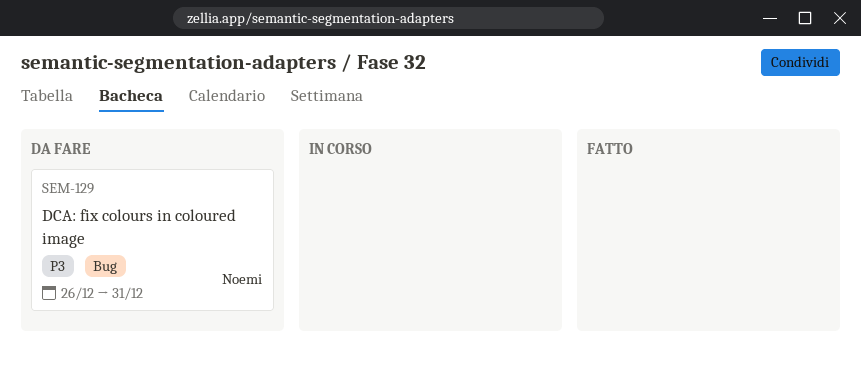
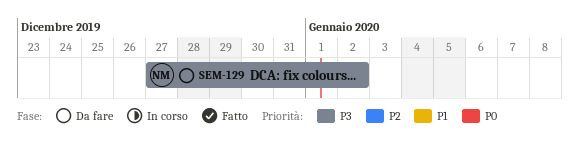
SEM-129, start: Dec 26 -> Dec 27
SEM-129, due: Dec 31 -> Jan 2

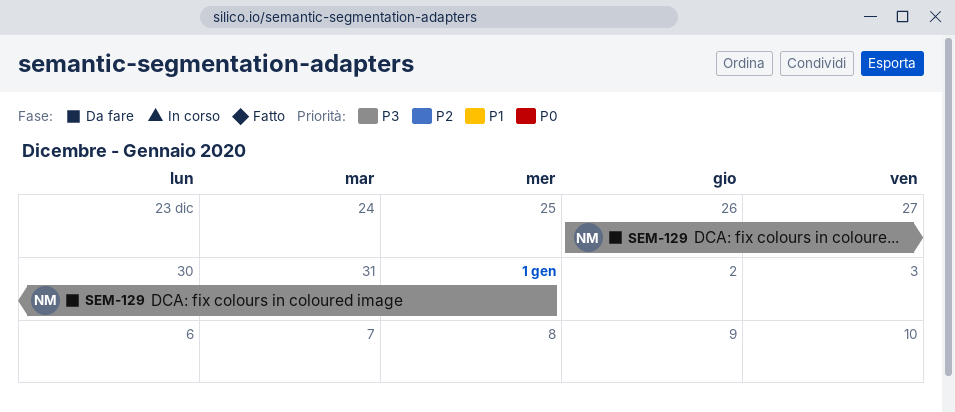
SEM-129, start: Dec 27 -> Dec 26
SEM-129, due: Jan 2 -> Jan 1

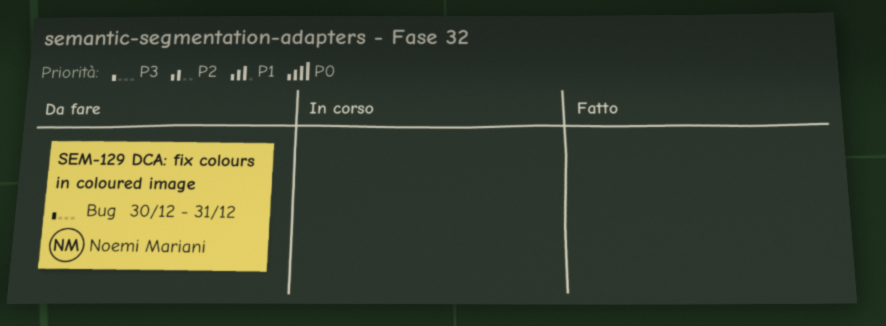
SEM-129, start: Dec 26 -> Dec 30
SEM-129, due: Jan 1 -> Dec 31

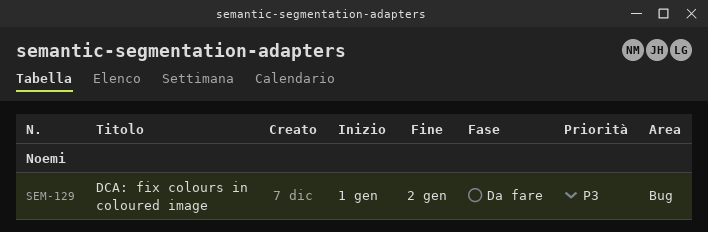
SEM-129, start: Dec 30 -> Jan 1
SEM-129, due: Dec 31 -> Jan 2

